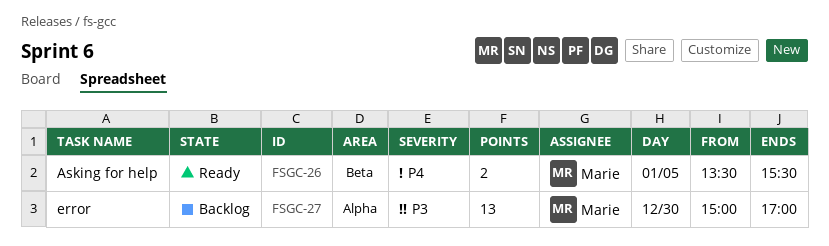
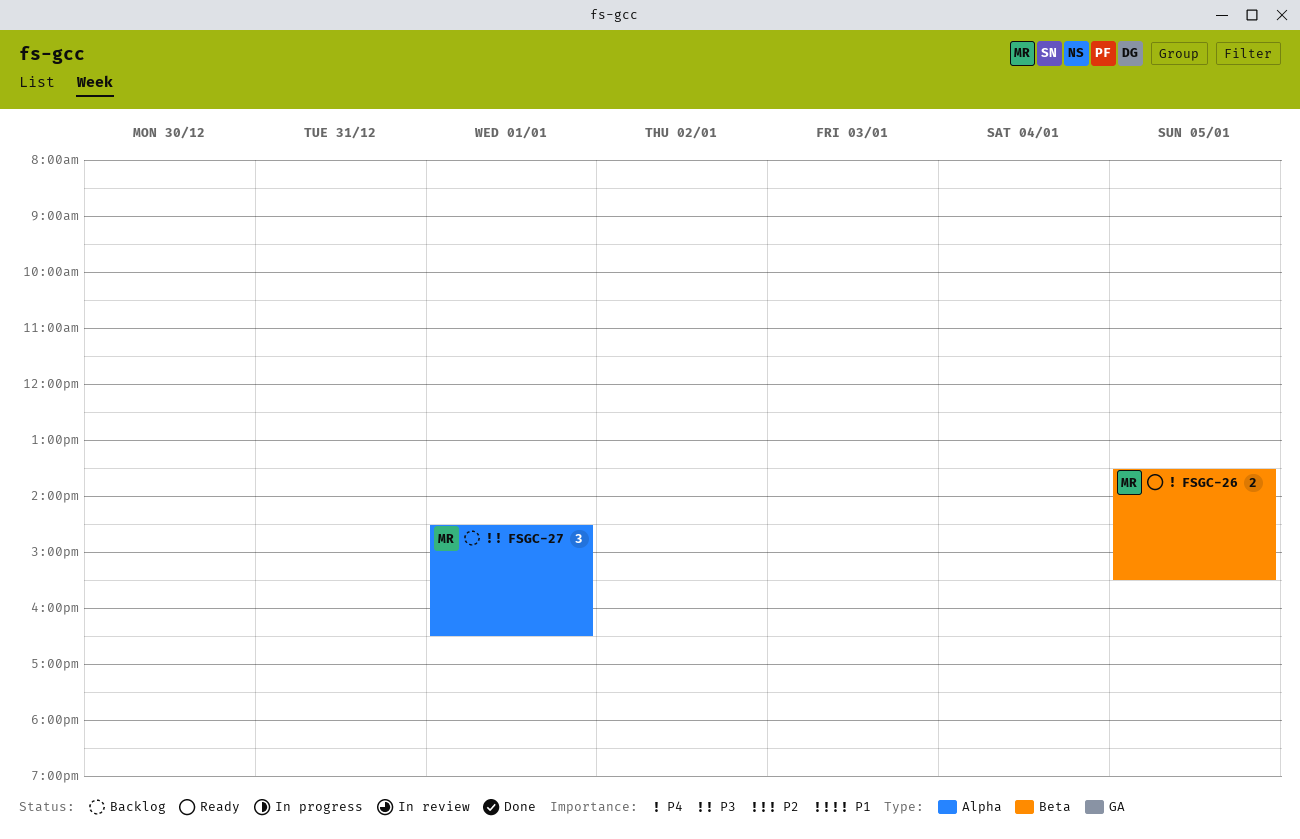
FSGC-27, estimate: 13 -> 3
FSGC-27, day: Dec 30 -> Jan 1
FSGC-27, begins: 15:00 -> 14:30
FSGC-27, ends: 17:00 -> 16:30

